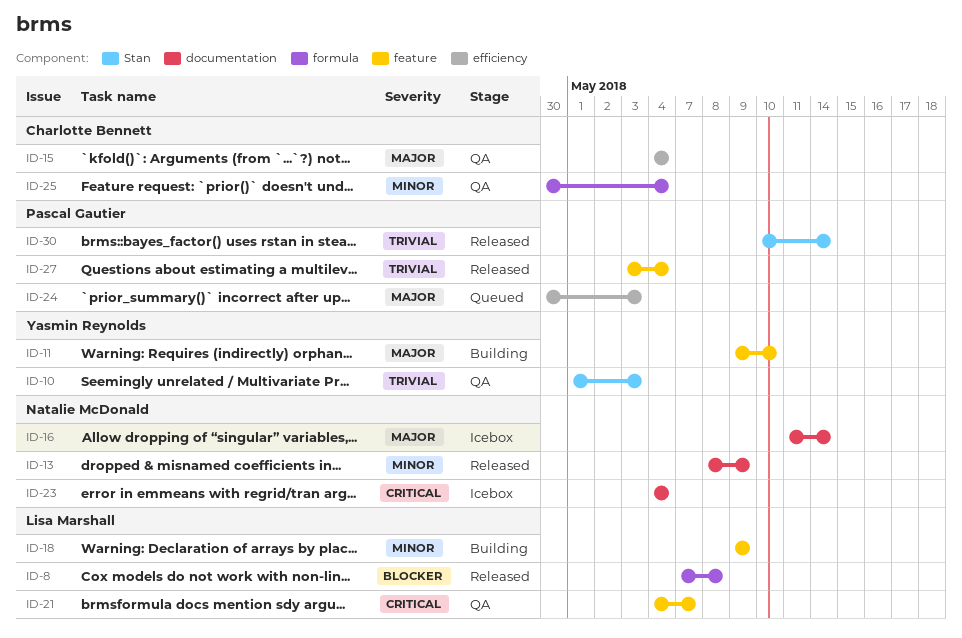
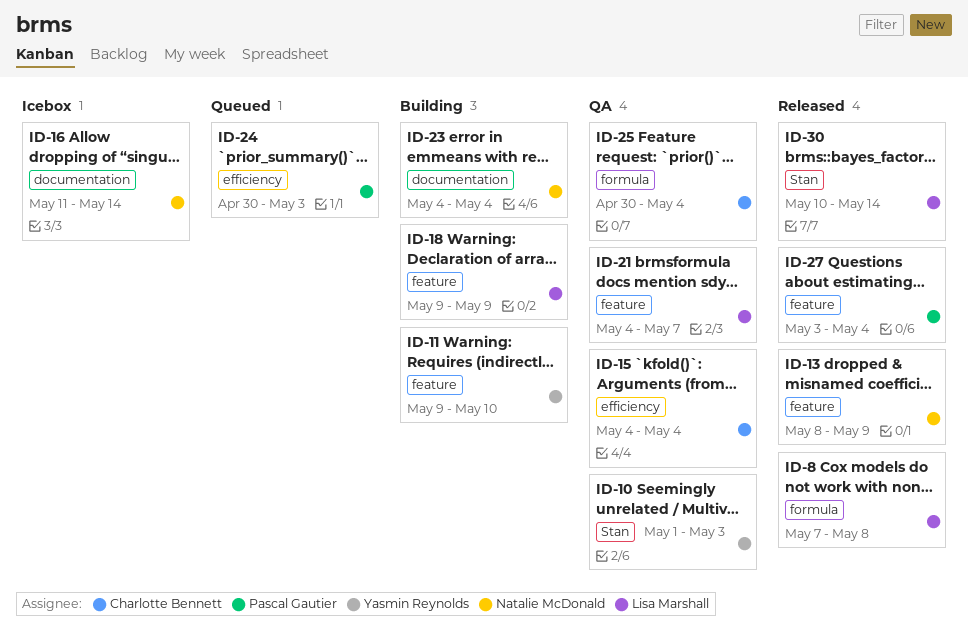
ID-13, label: documentation -> feature
ID-23, status: Icebox -> Building
ID-30, owner: Pascal Gautier -> Lisa Marshall

